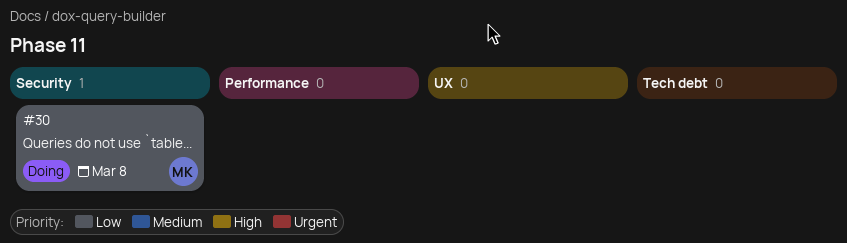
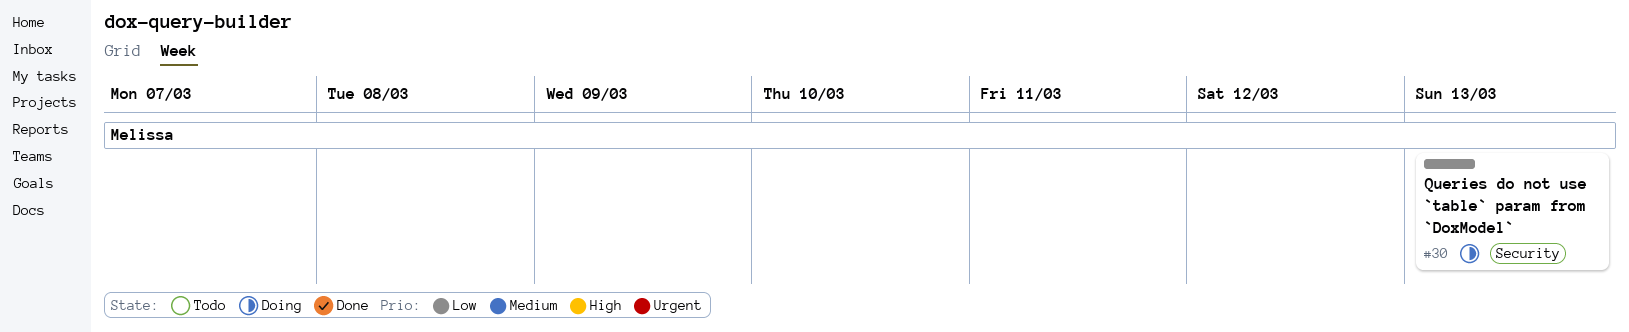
#30, due: Mar 8 -> Mar 13

